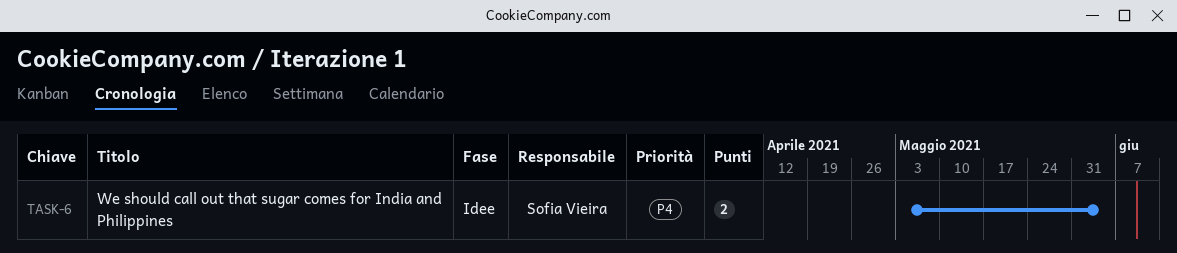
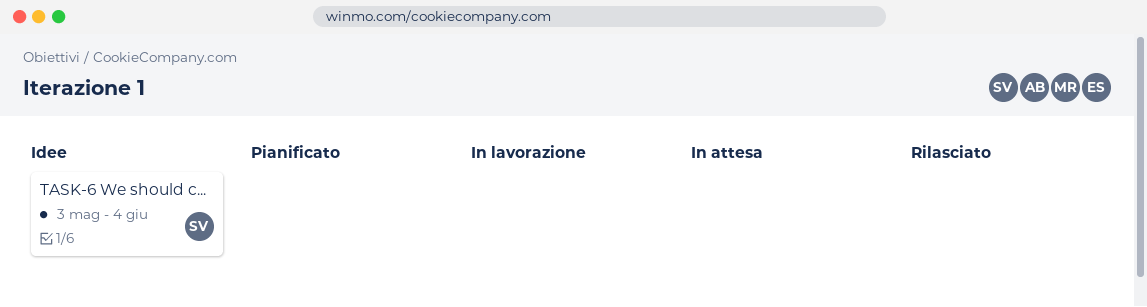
TASK-6, estimate: 2 -> 1

